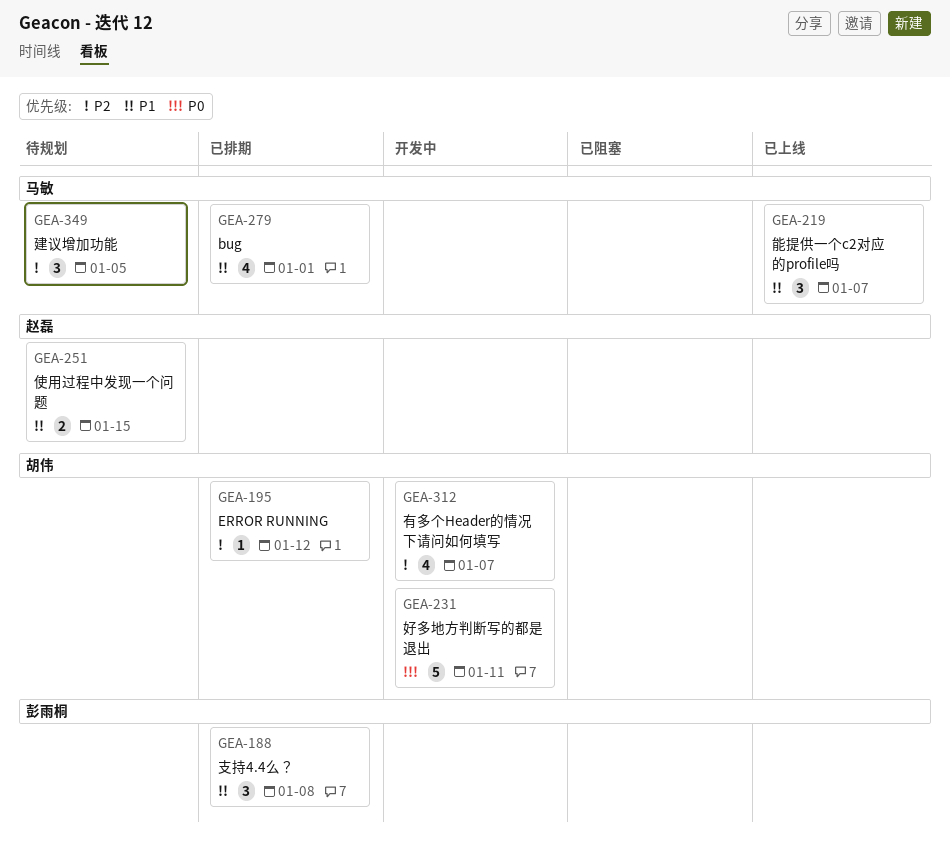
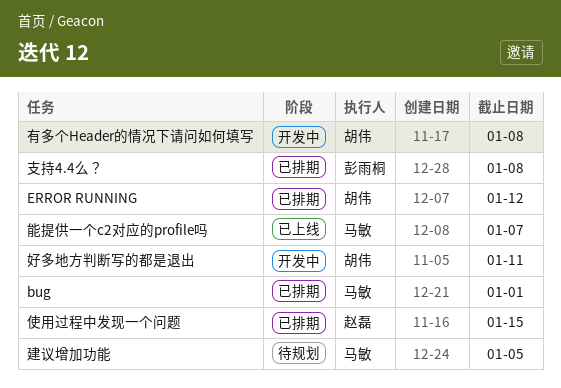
使用过程中发现一个问题, status: 待规划 -> 已排期
有多个Header的情况下请问如何填写, due: Jan 7 -> Jan 8

